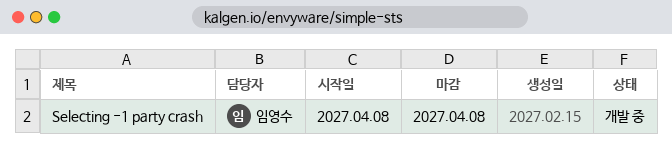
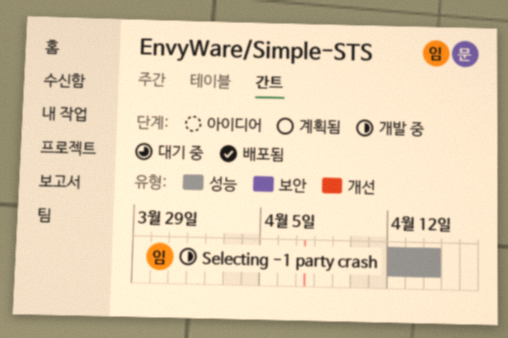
Selecting -1 party crash, start: Apr 8 -> Apr 12
Selecting -1 party crash, due: Apr 8 -> Apr 14

